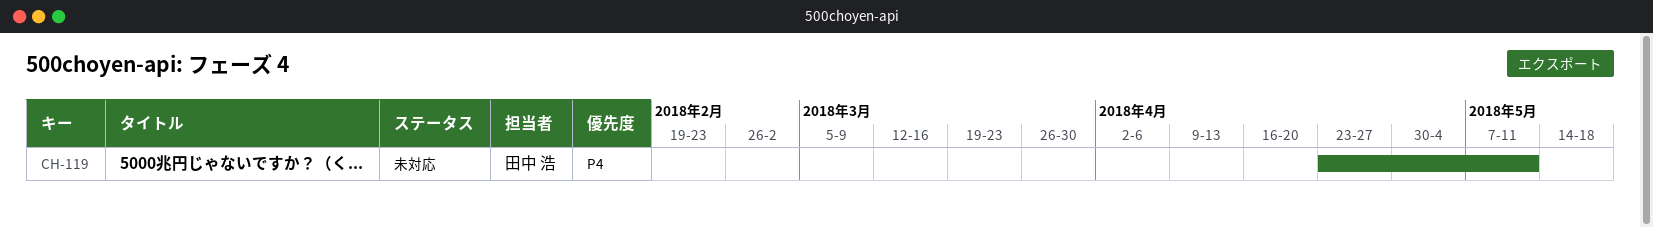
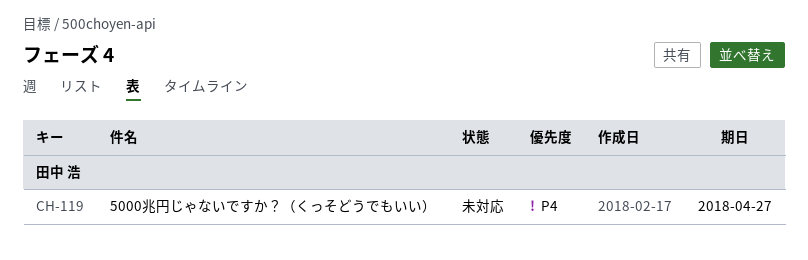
CH-119, due: May 11 -> Apr 27

